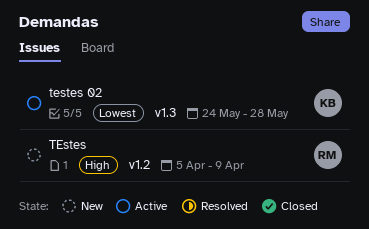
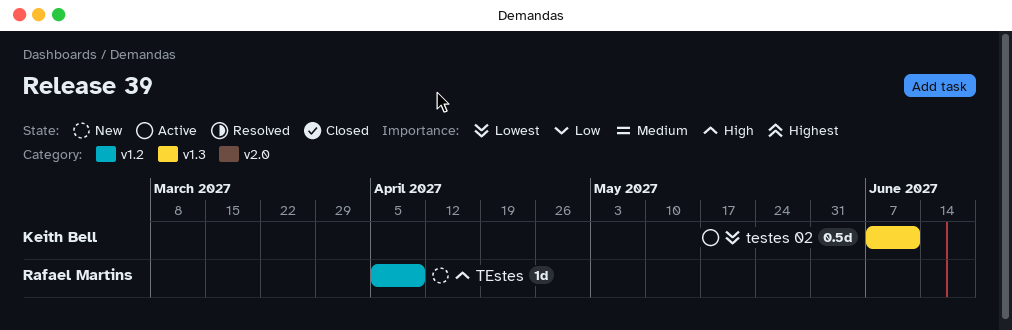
testes 02, start: May 24 -> Jun 7
testes 02, due: May 28 -> Jun 11

